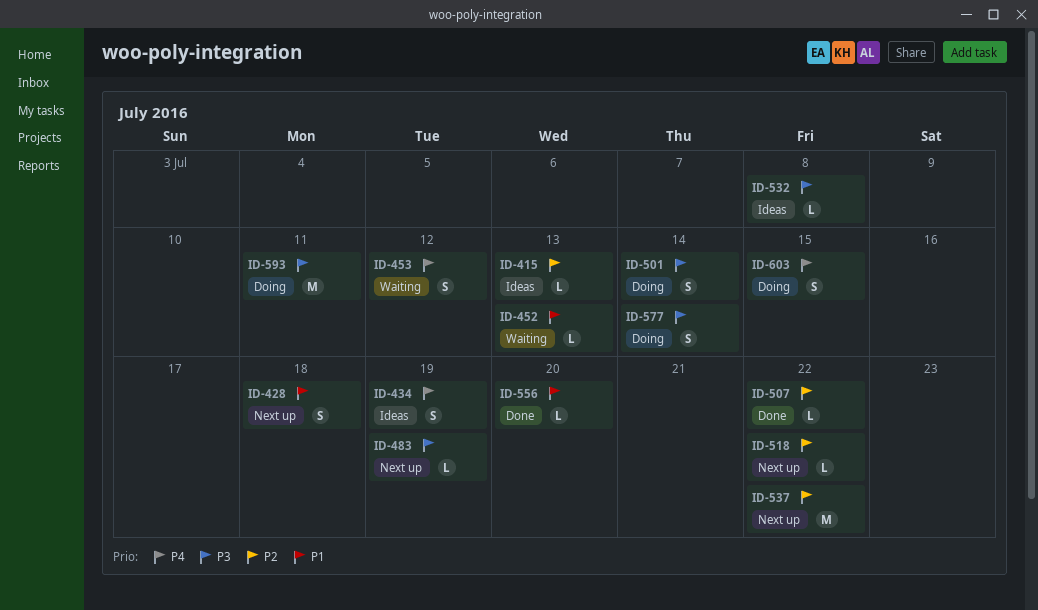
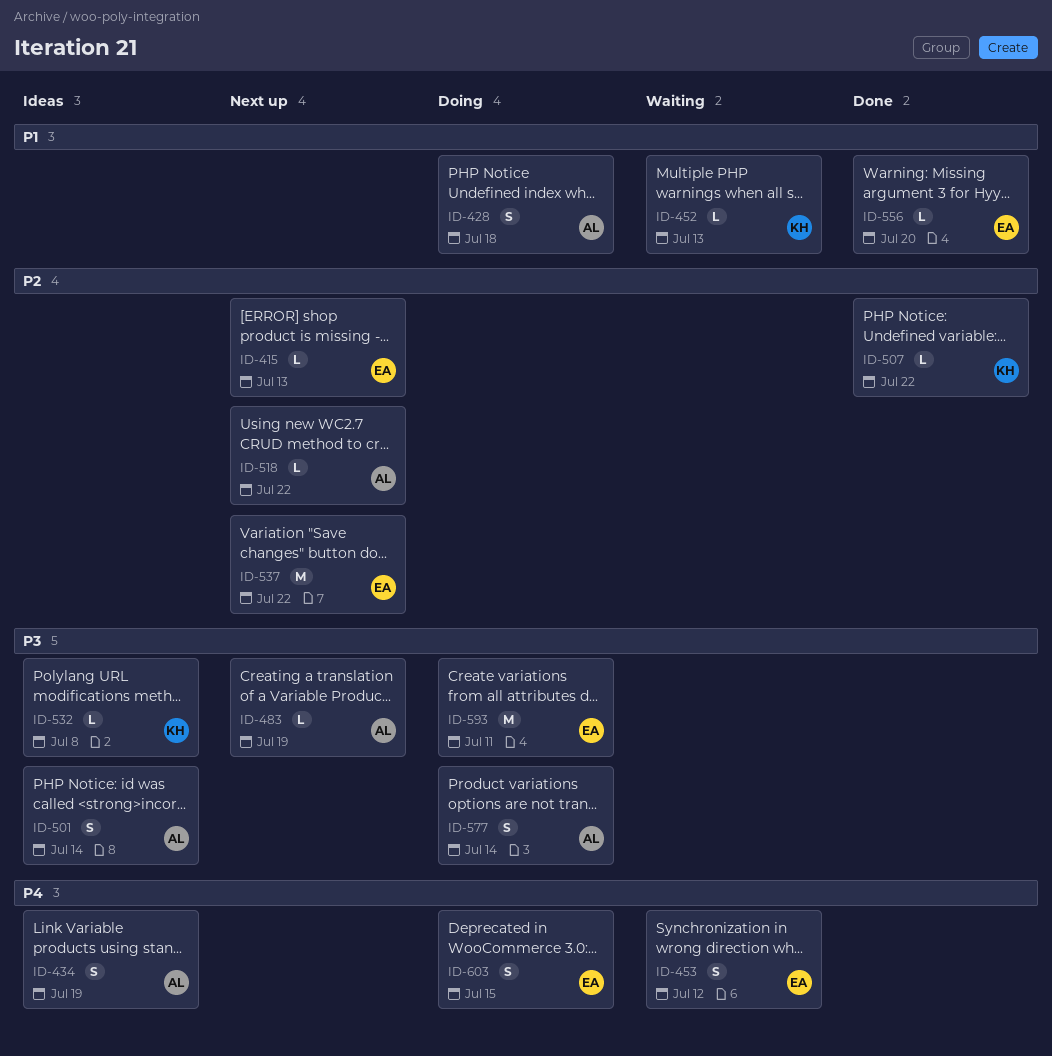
ID-415, status: Ideas -> Next up
ID-428, status: Next up -> Doing
ID-501, status: Doing -> Ideas

